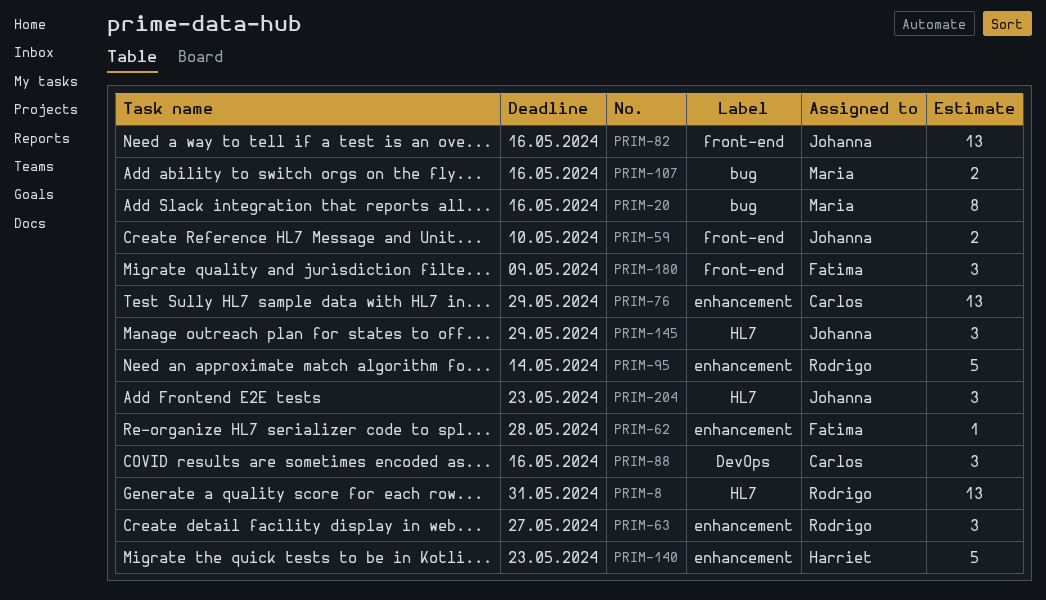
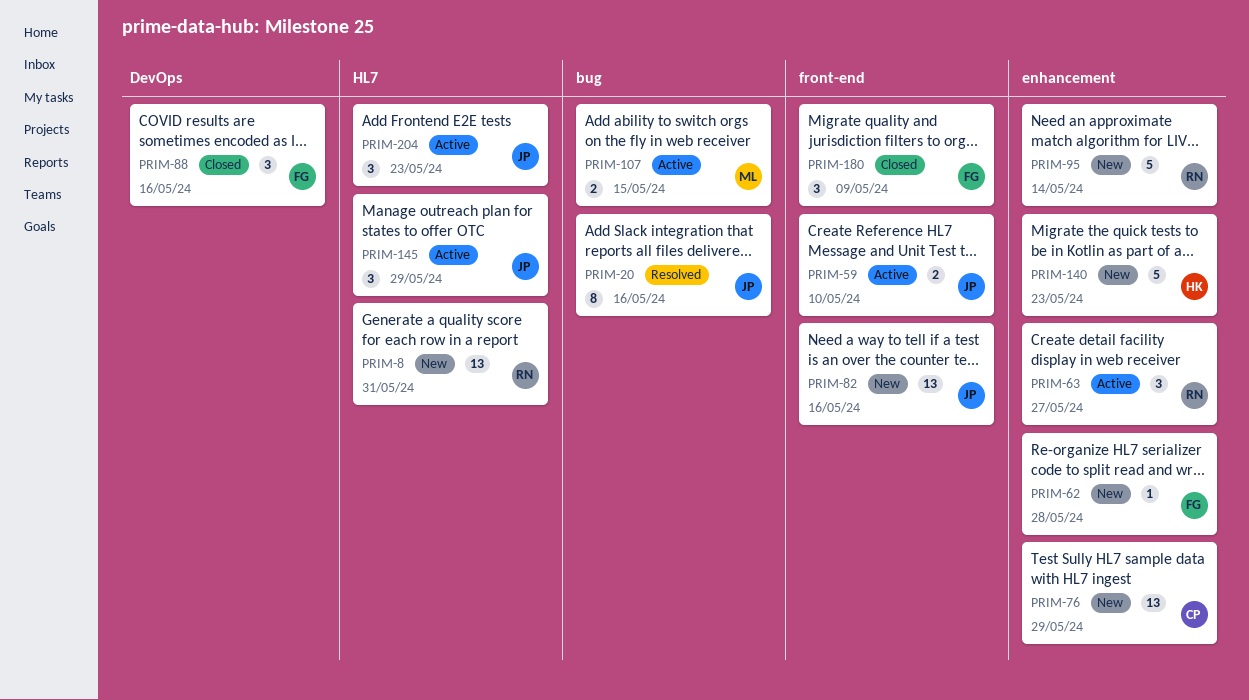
PRIM-20, owner: Maria -> Johanna
PRIM-88, owner: Carlos -> Fatima
PRIM-107, due: May 16 -> May 15

